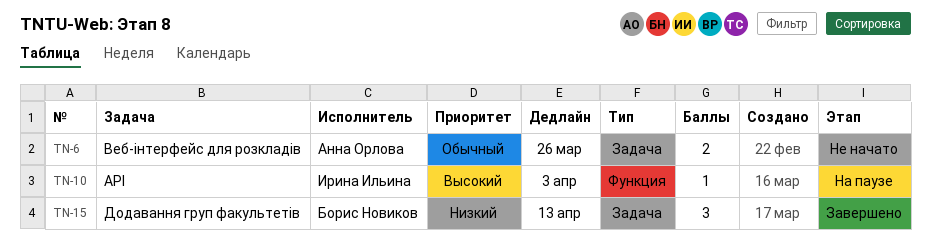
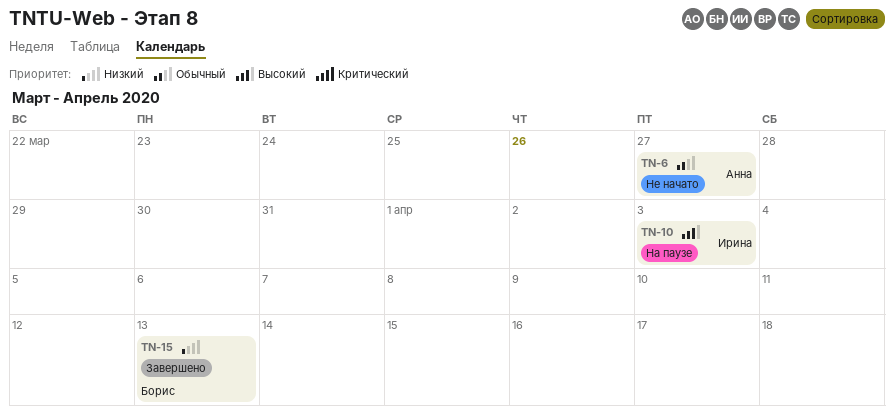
TN-6, due: Mar 26 -> Mar 27

